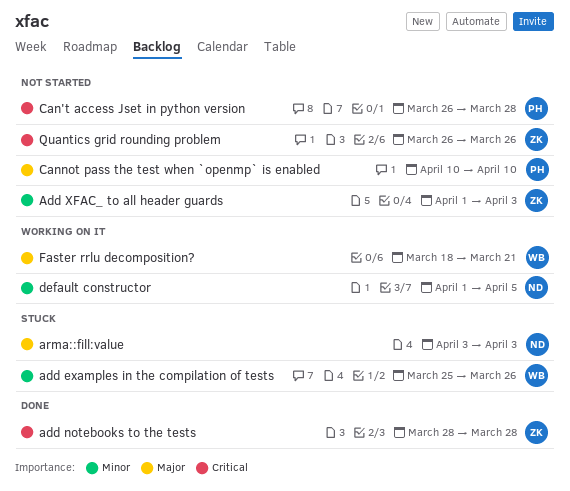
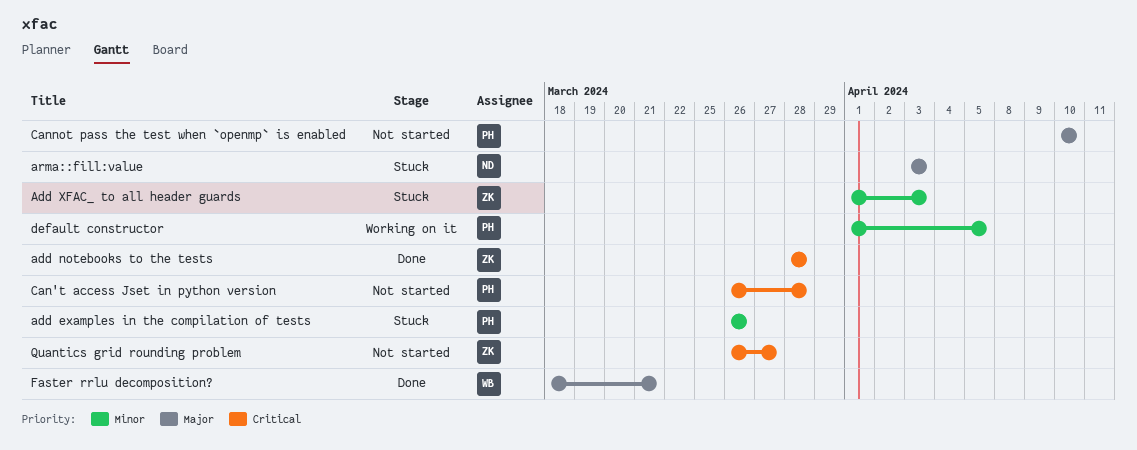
add examples in the compilation of tests, owner: WB -> PH
add examples in the compilation of tests, start: Mar 25 -> Mar 26
Add XFAC_ to all header guards, status: Not started -> Stuck
default constructor, owner: ND -> PH
Faster rrlu decomposition?, status: Working on it -> Done
Quantics grid rounding problem, due: Mar 26 -> Mar 27

